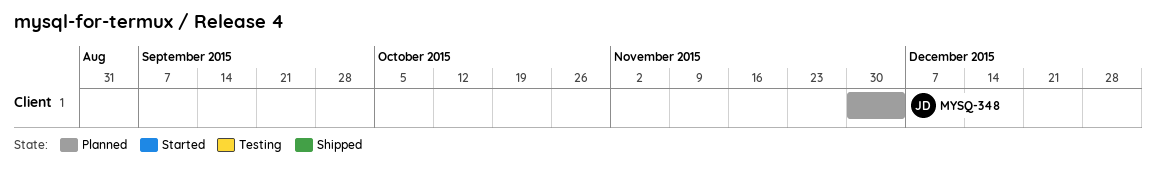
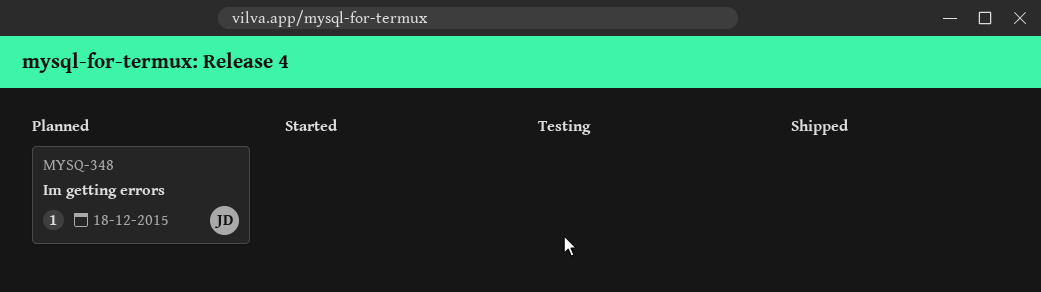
MYSQ-348, due: Dec 4 -> Dec 18

